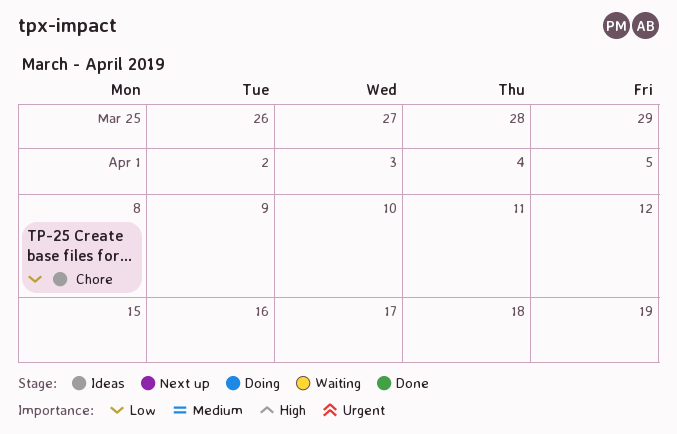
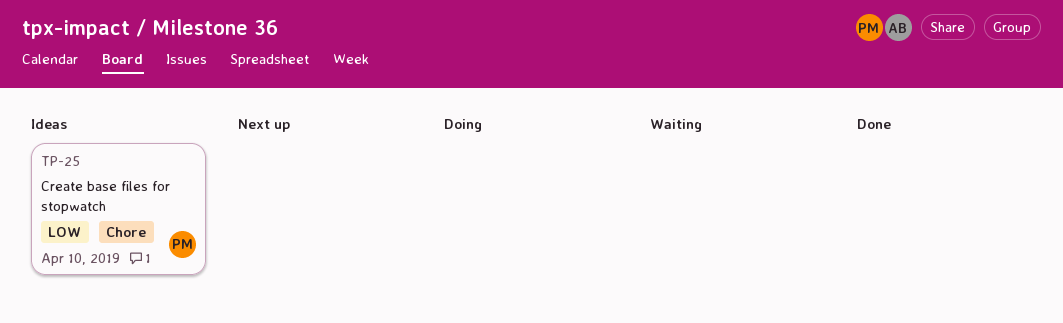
TP-25, due: Apr 8 -> Apr 10

